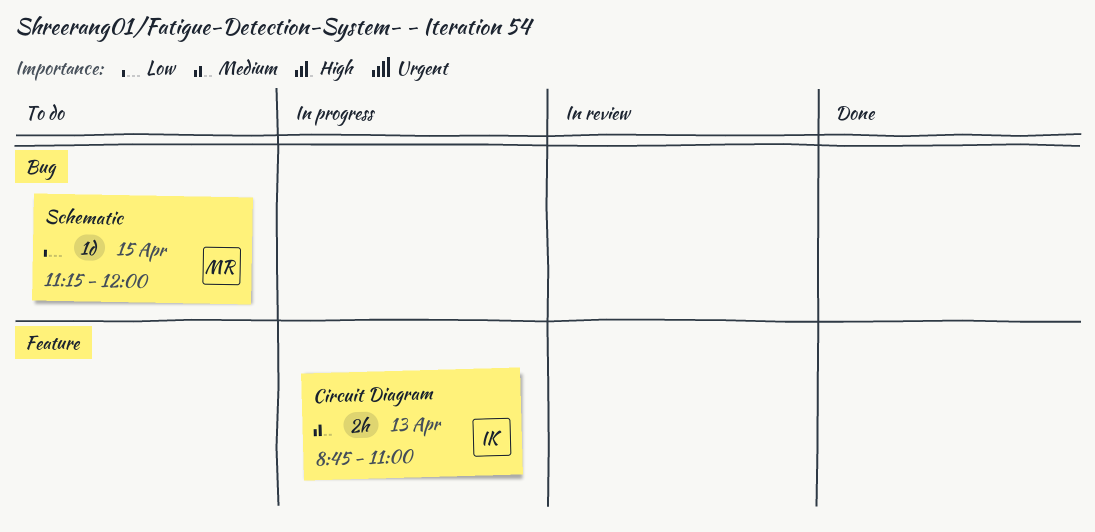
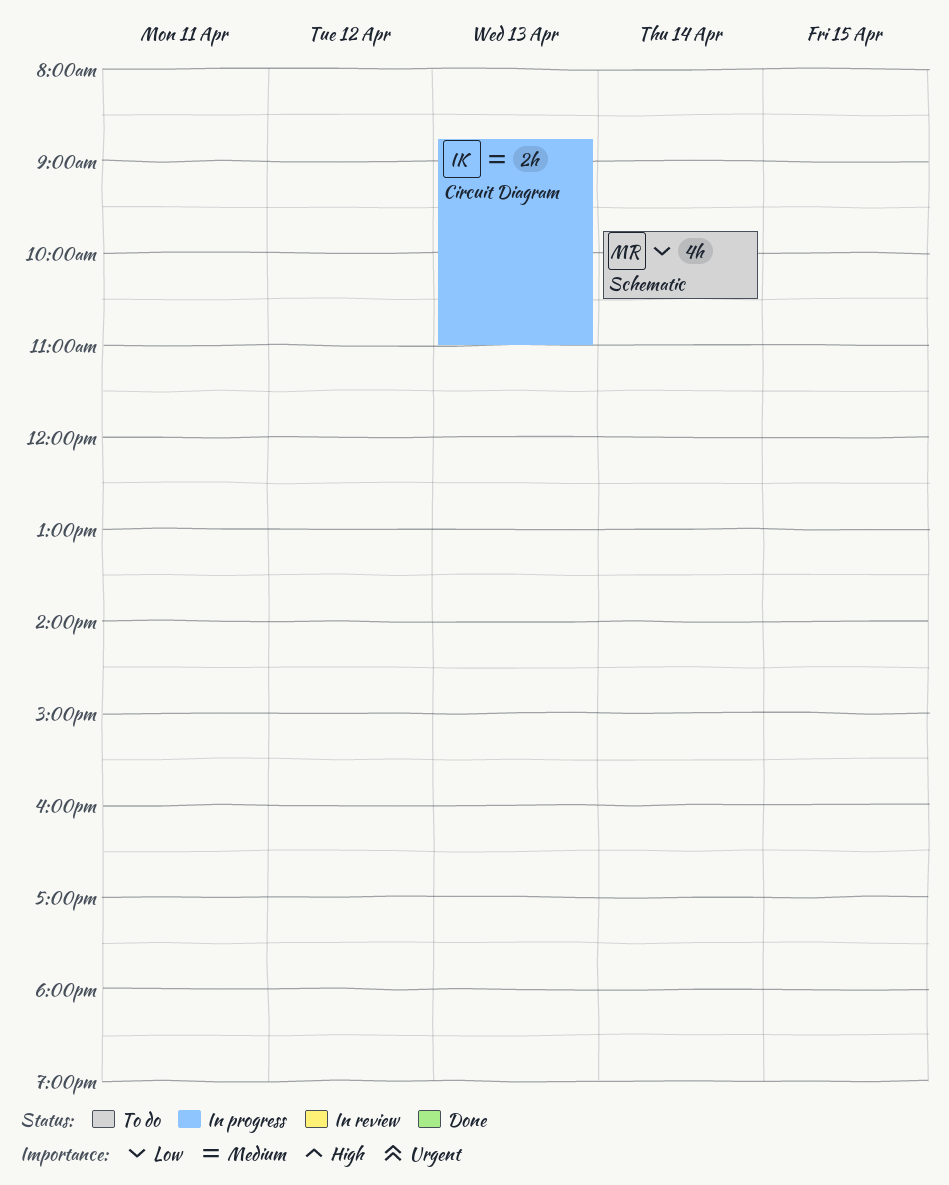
Schematic, estimate: 1d -> 4h
Schematic, day: Apr 15 -> Apr 14
Schematic, begins: 11:15 -> 09:45
Schematic, ends: 12:00 -> 10:30

